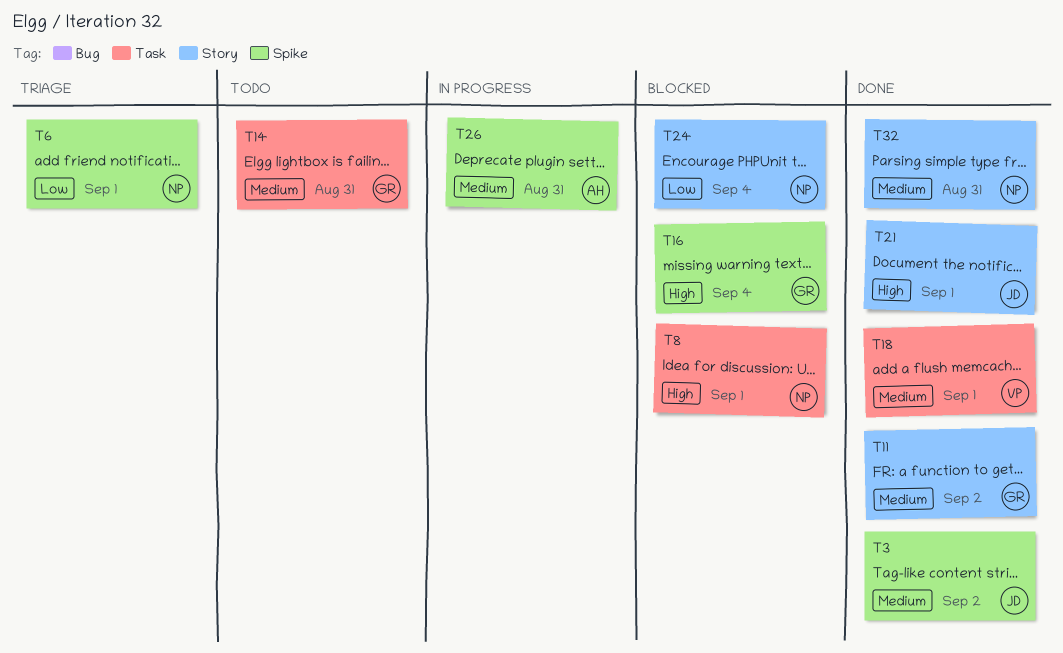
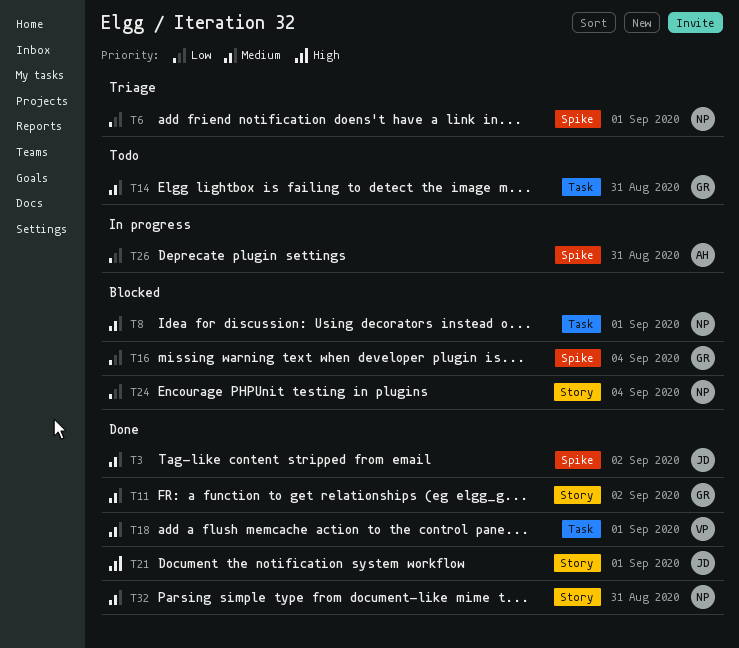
T8, priority: High -> Medium
T16, priority: High -> Low
T26, priority: Medium -> Low

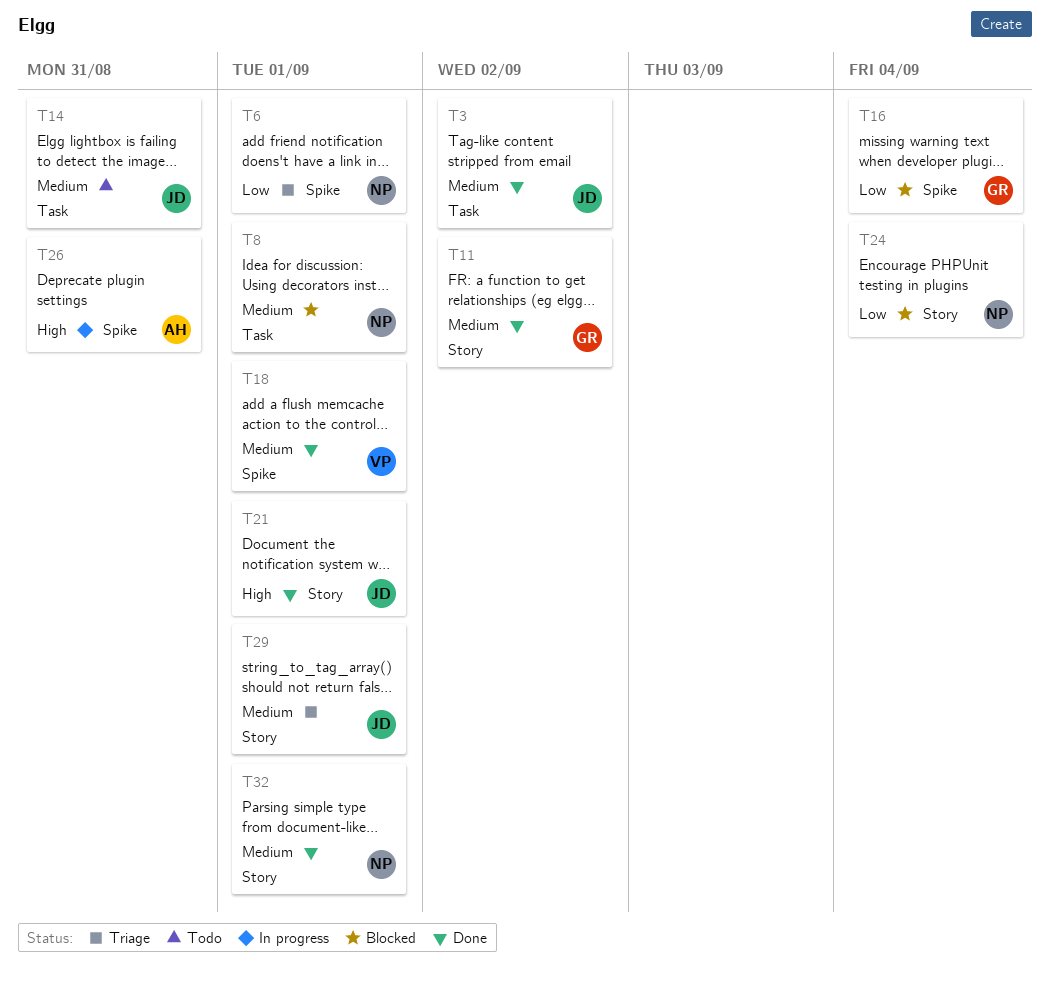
T3, label: Spike -> Task
T14, owner: GR -> JD
T18, label: Task -> Spike
T26, priority: Low -> High
T29: none -> present
T32, due: Aug 31 -> Sep 1

